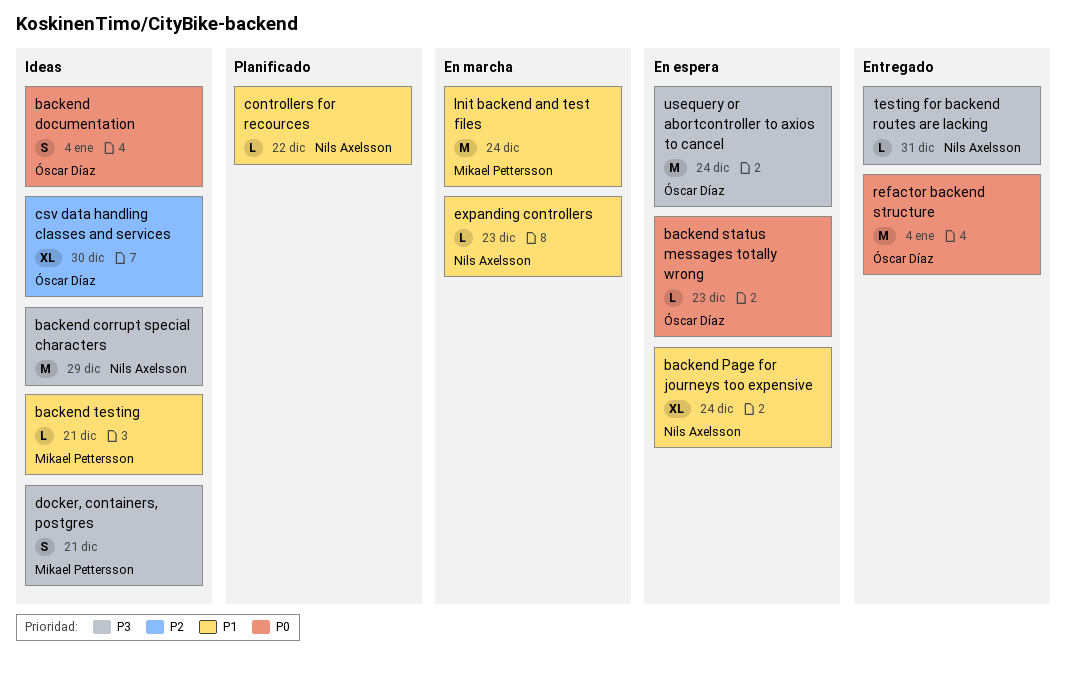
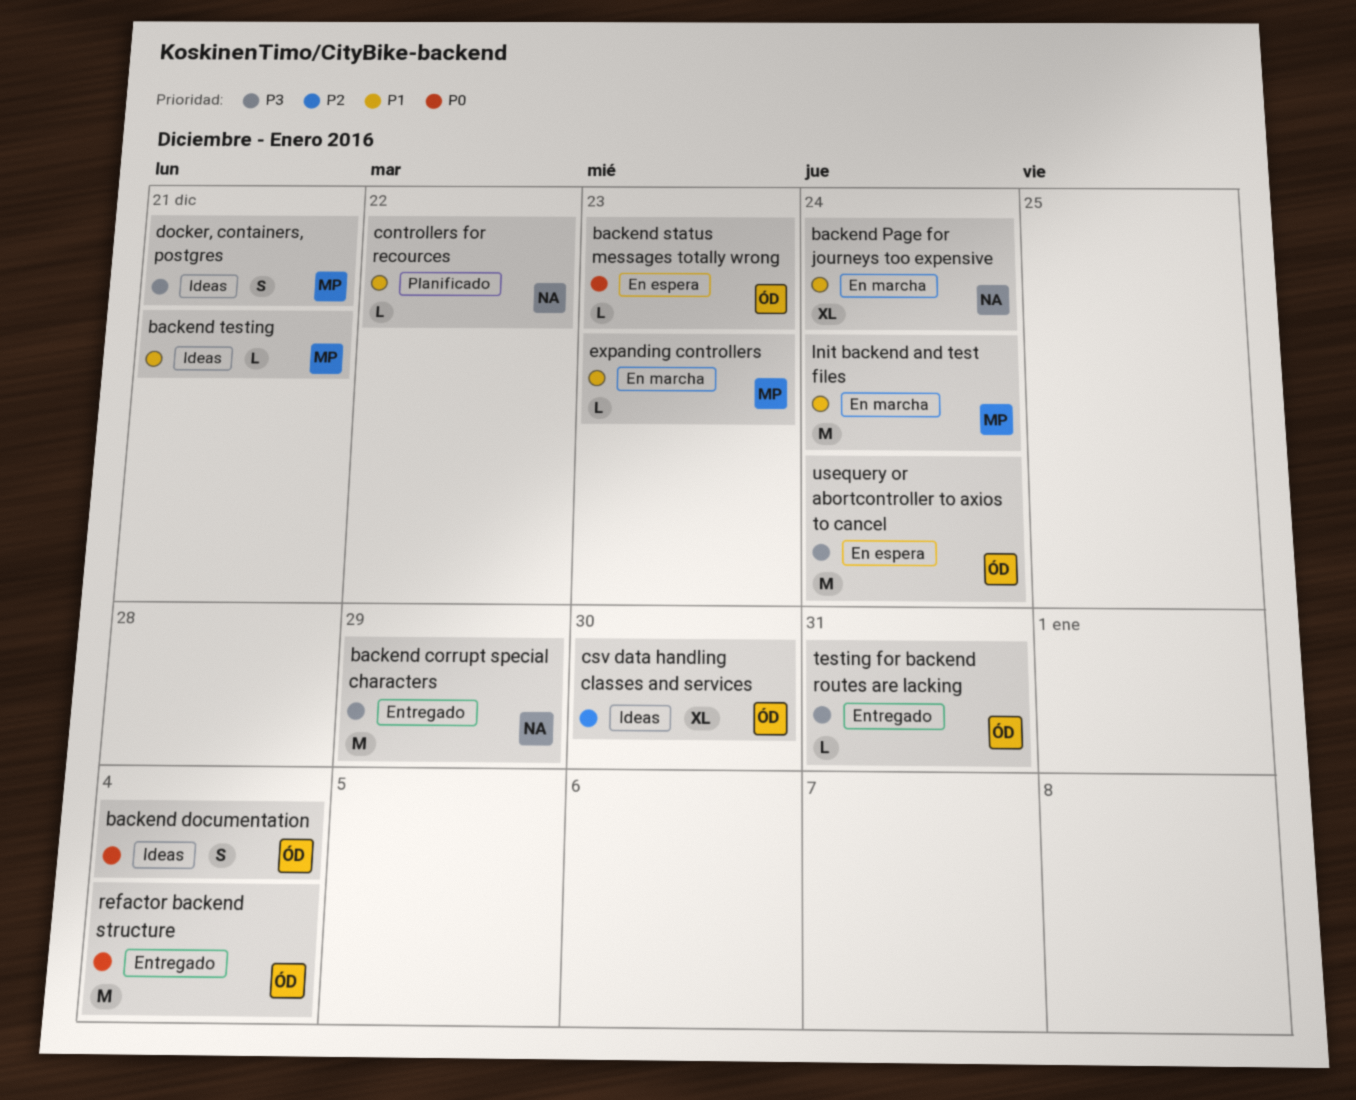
backend corrupt special characters, status: Ideas -> Entregado
backend Page for journeys too expensive, status: En espera -> En marcha
expanding controllers, owner: Nils Axelsson -> Mikael Pettersson
testing for backend routes are lacking, owner: Nils Axelsson -> Óscar Díaz

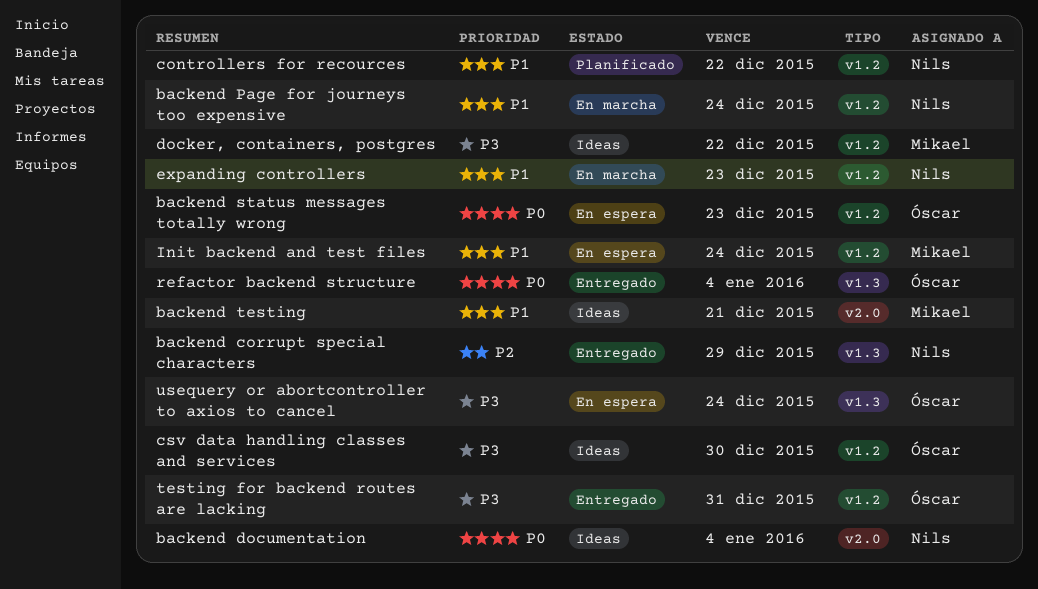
backend corrupt special characters, priority: P3 -> P2
backend documentation, owner: Óscar -> Nils
csv data handling classes and services, priority: P2 -> P3
docker, containers, postgres, due: Dec 21 -> Dec 22
expanding controllers, owner: Mikael -> Nils
Init backend and test files, status: En marcha -> En espera

